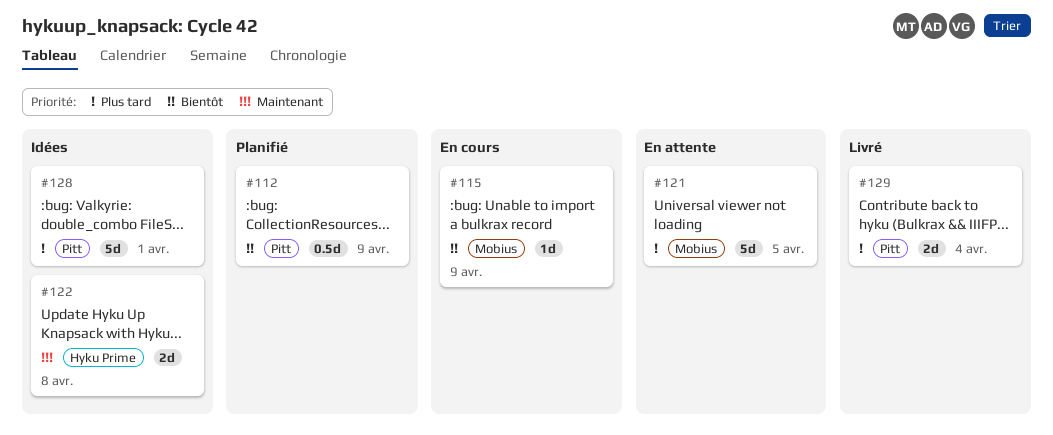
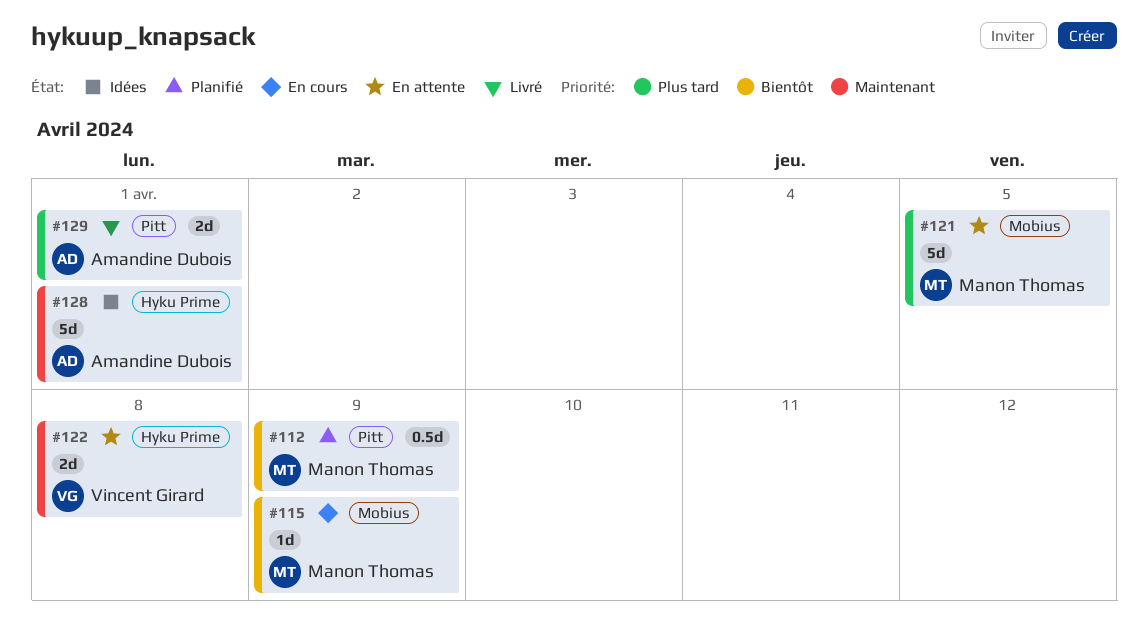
#122, status: Idées -> En attente
#128, priority: Plus tard -> Maintenant
#128, label: Pitt -> Hyku Prime
#129, due: Apr 4 -> Apr 1

